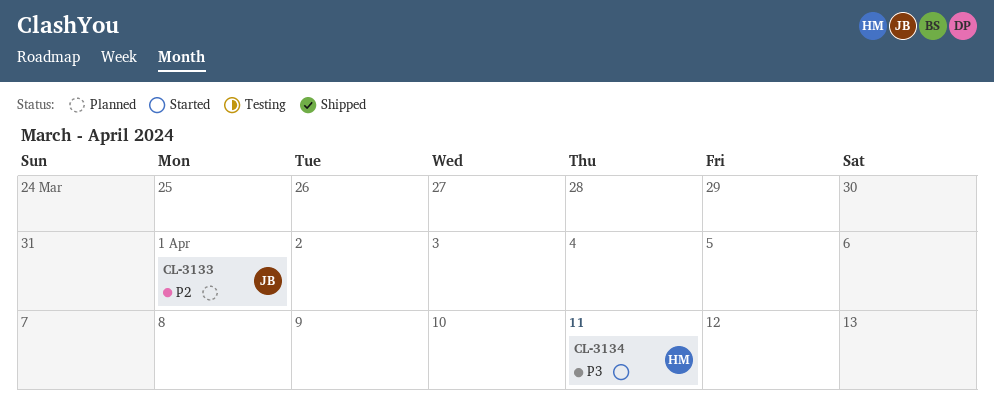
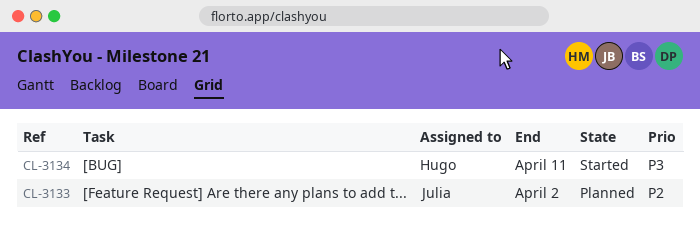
CL-3133, due: Apr 1 -> Apr 2

